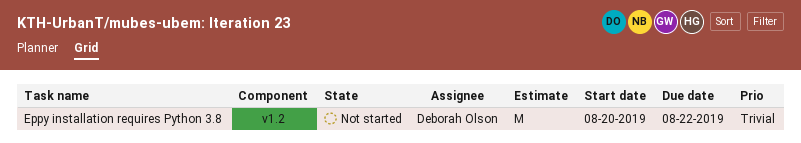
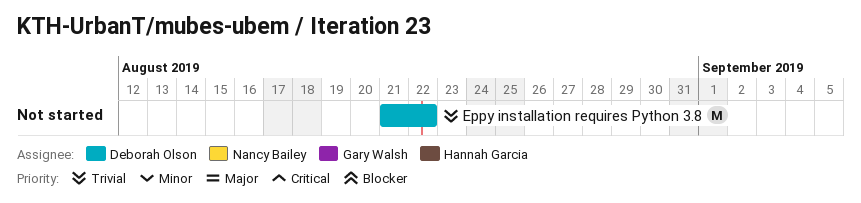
Eppy installation requires Python 3.8, start: Aug 20 -> Aug 21

